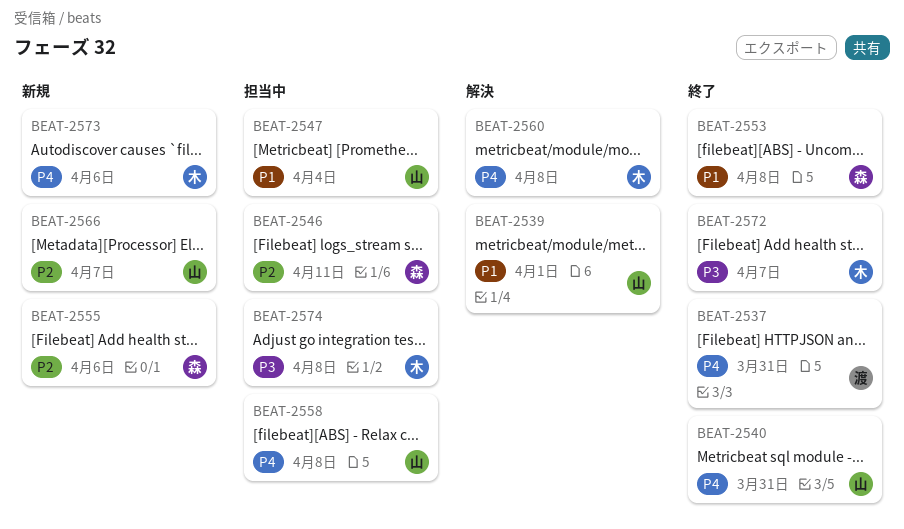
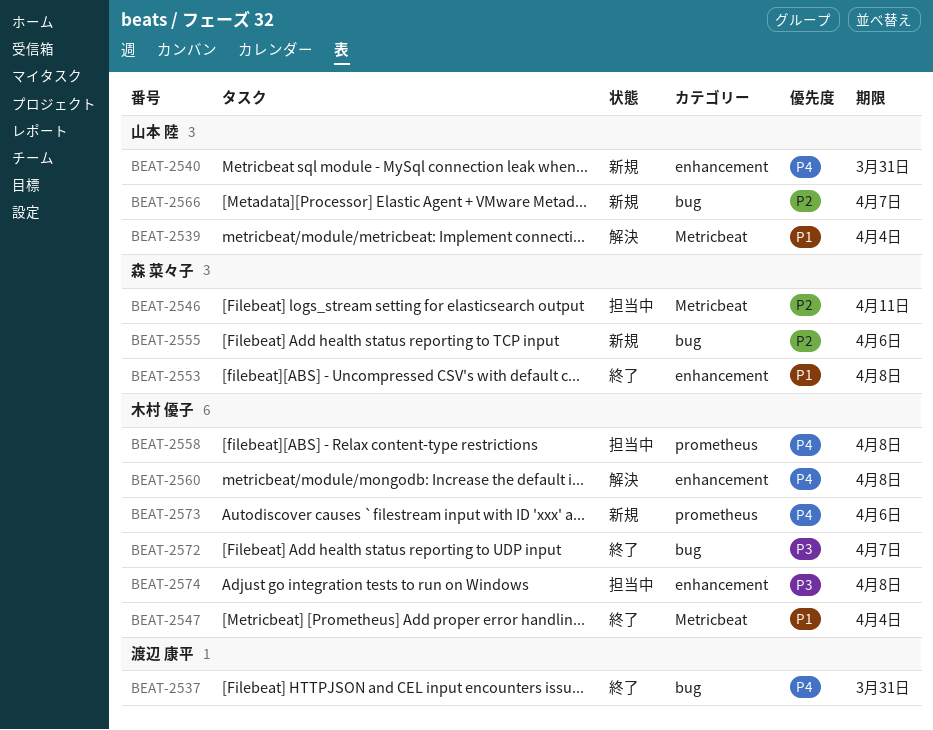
BEAT-2539, due: Apr 1 -> Apr 4
BEAT-2540, status: 終了 -> 新規
BEAT-2547, status: 担当中 -> 終了
BEAT-2547, owner: 山本 陸 -> 木村 優子
BEAT-2558, owner: 山本 陸 -> 木村 優子

